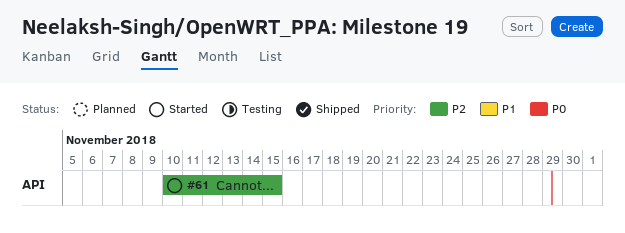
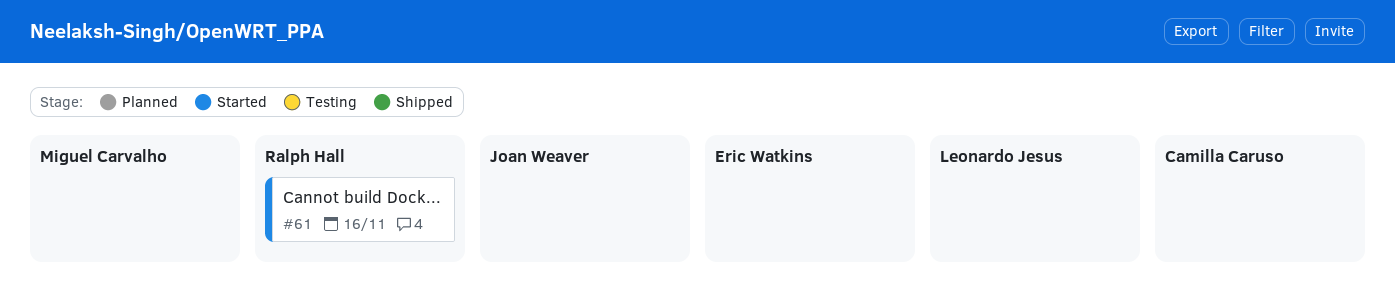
#61, due: Nov 15 -> Nov 16

